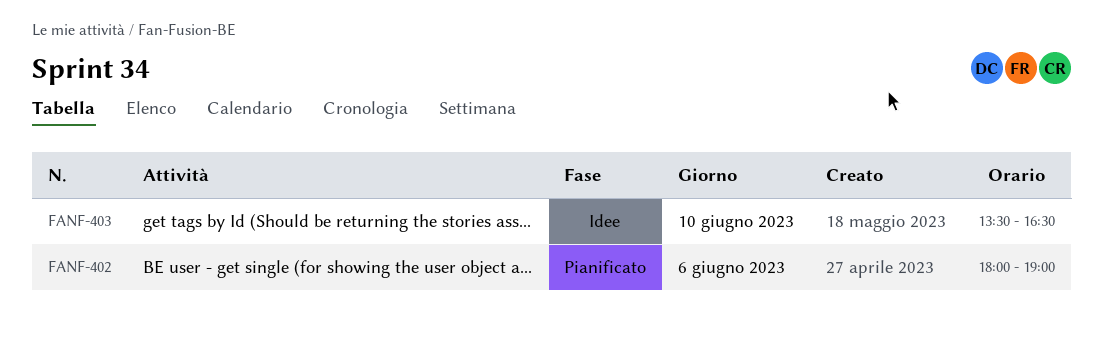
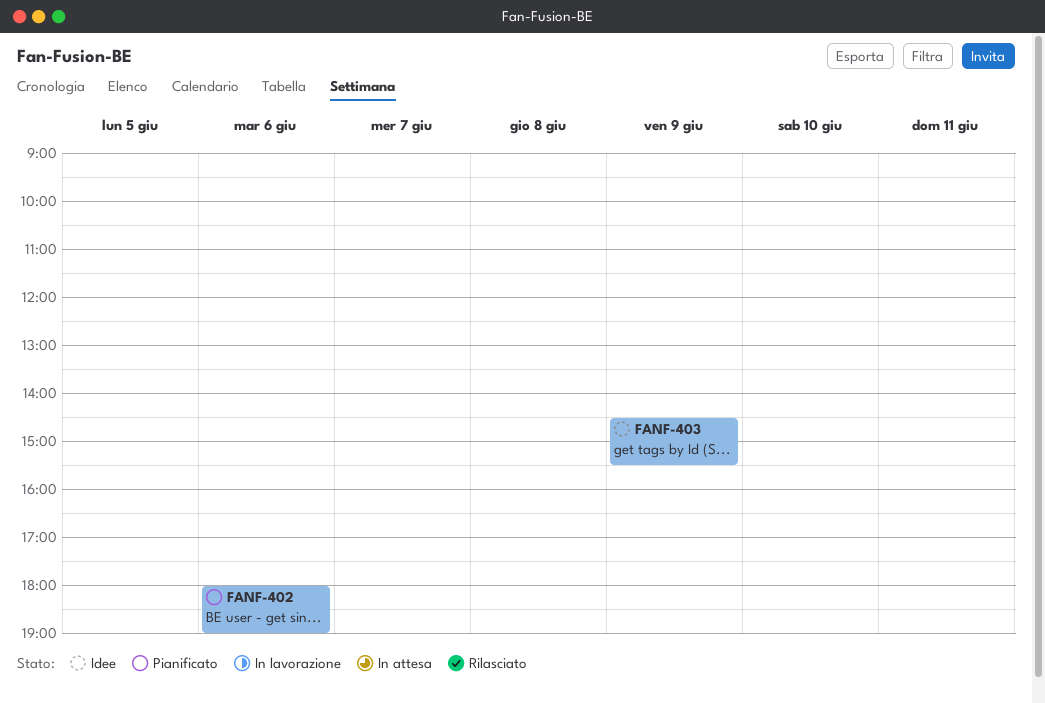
FANF-403, day: Jun 10 -> Jun 9
FANF-403, begins: 13:30 -> 14:30
FANF-403, ends: 16:30 -> 15:30

